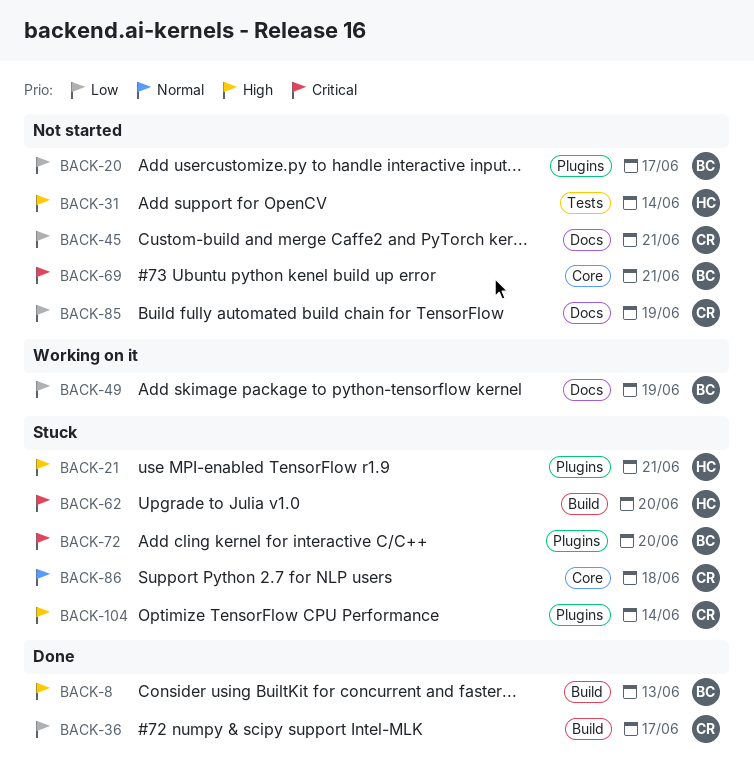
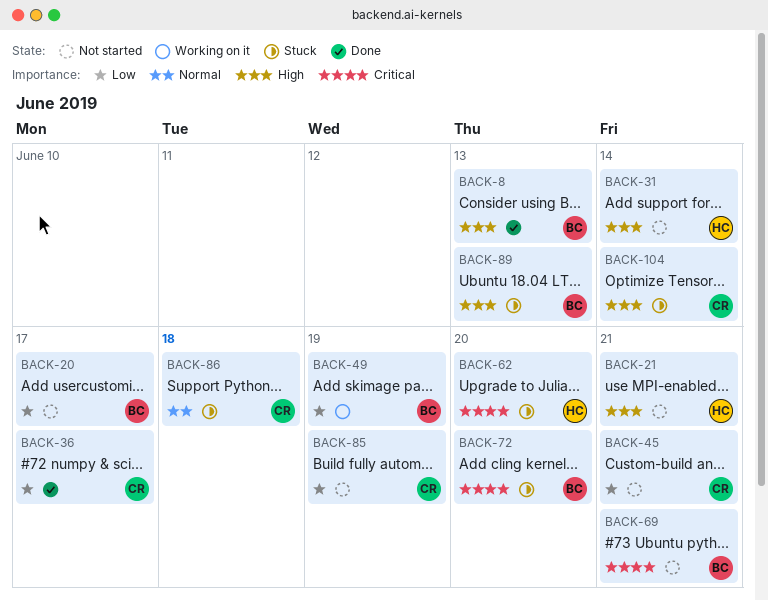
BACK-21, status: Stuck -> Not started
BACK-89: none -> present

